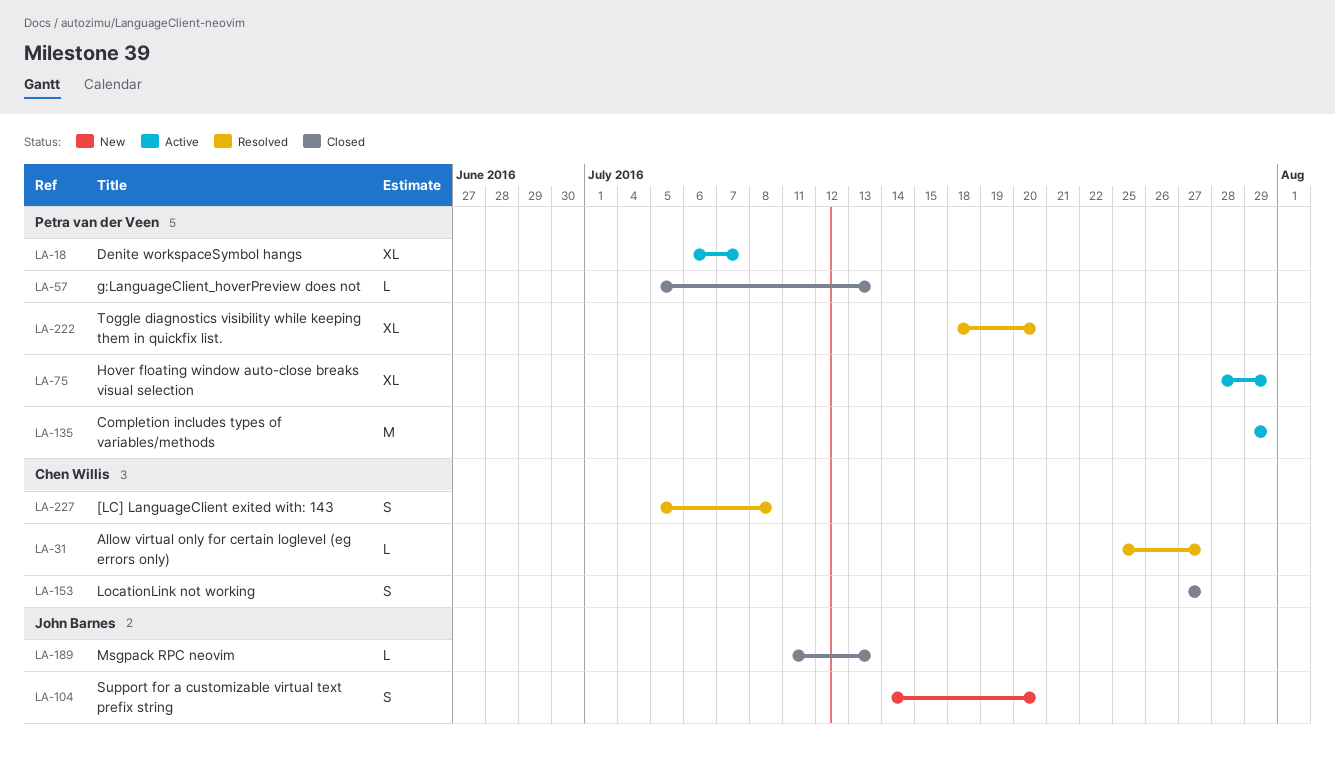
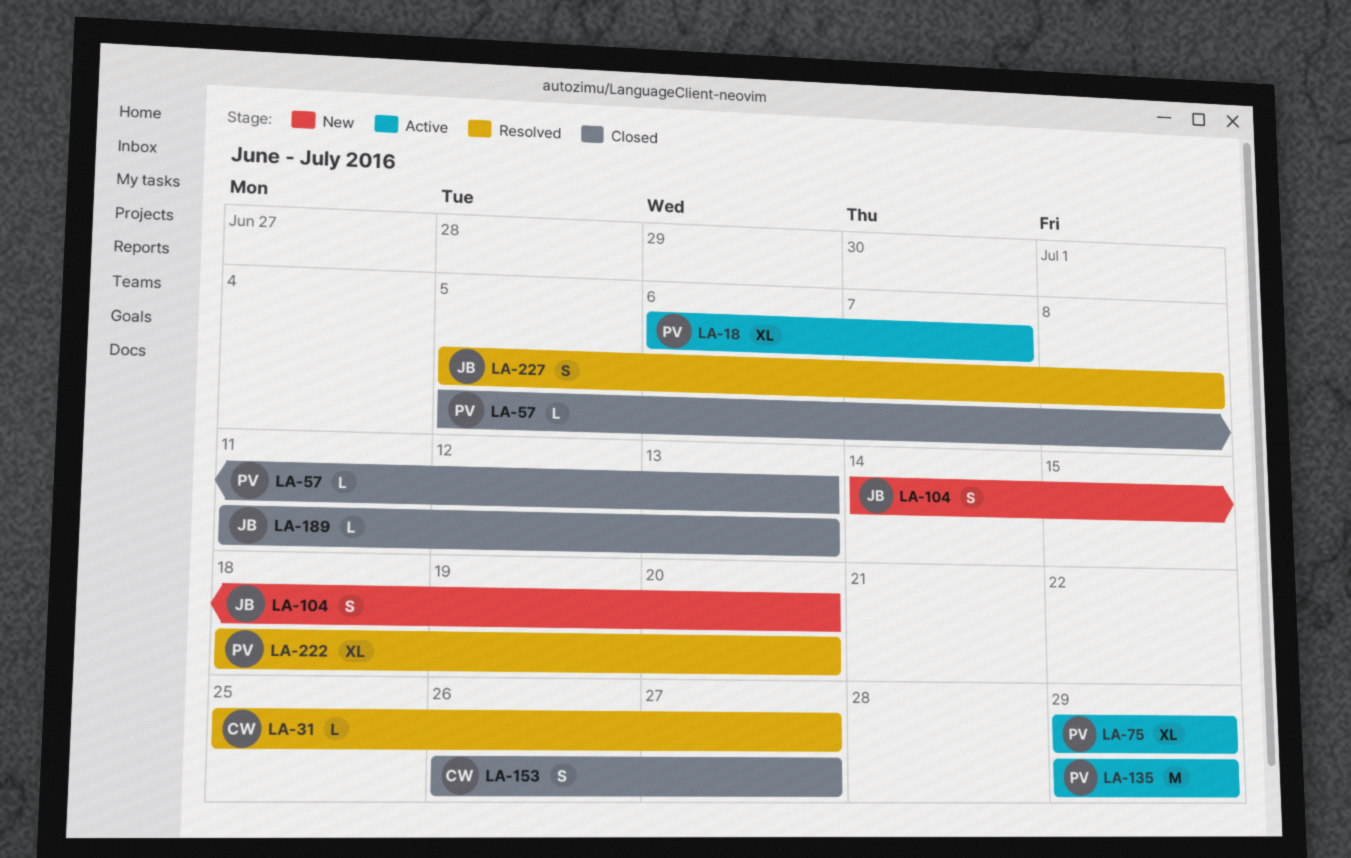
LA-75, start: Jul 28 -> Jul 29
LA-153, start: Jul 27 -> Jul 26
LA-227, owner: Chen Willis -> John Barnes

